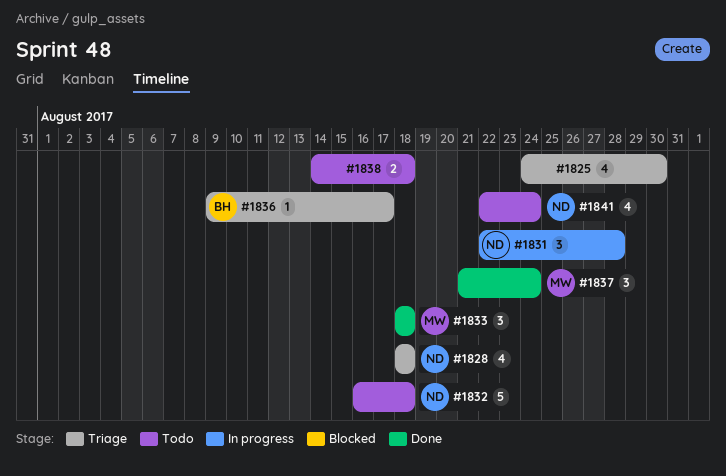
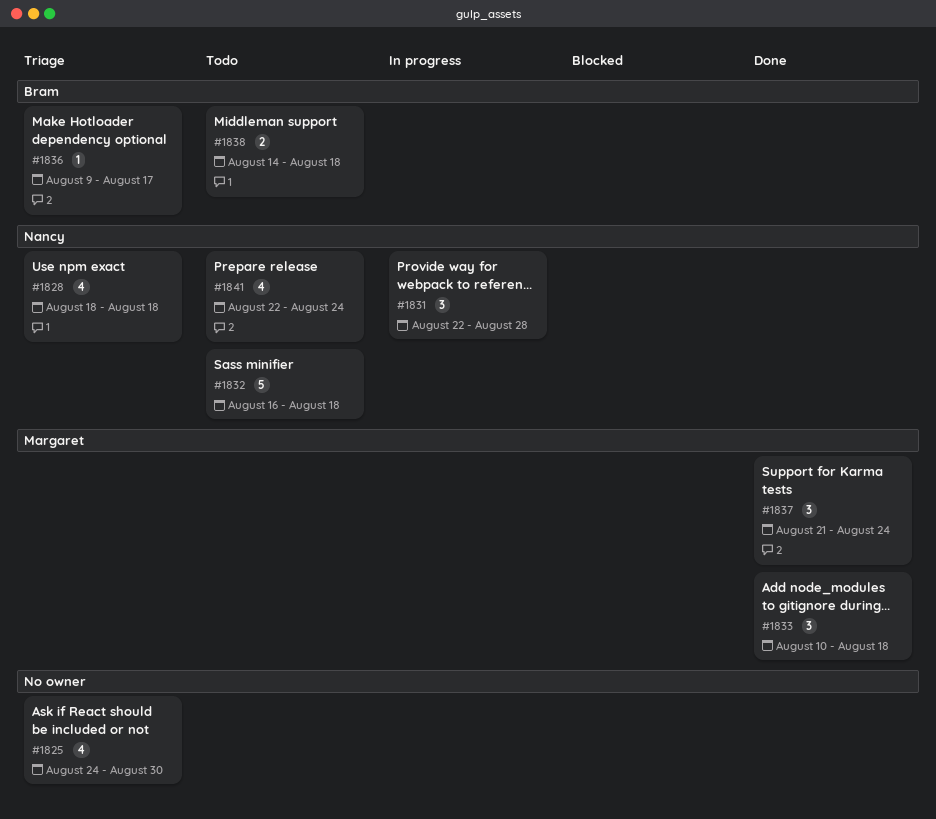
#1833, start: Aug 18 -> Aug 10
#1838, owner: none -> Bram

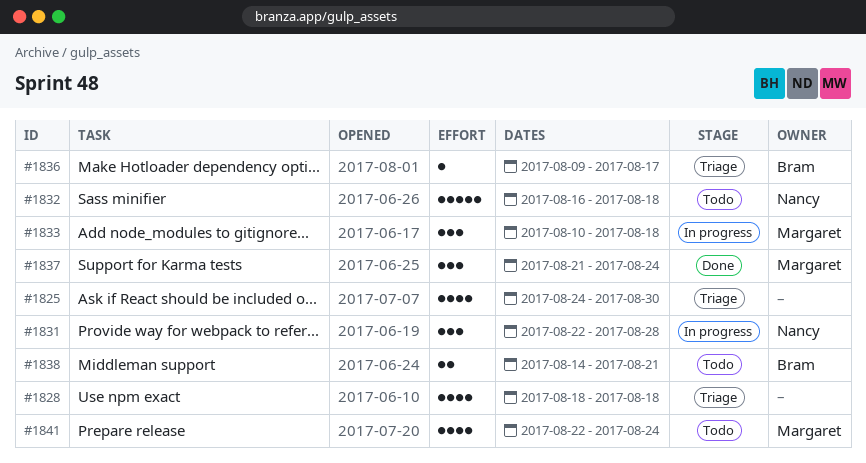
#1828, owner: Nancy -> none
#1833, status: Done -> In progress
#1838, due: Aug 18 -> Aug 21
#1841, owner: Nancy -> Margaret

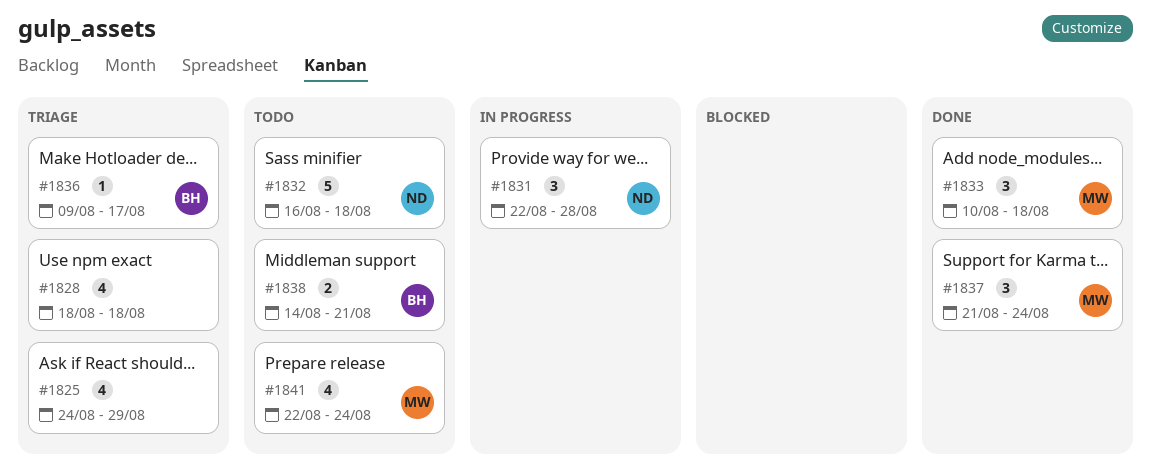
#1825, due: Aug 30 -> Aug 29
#1833, status: In progress -> Done

